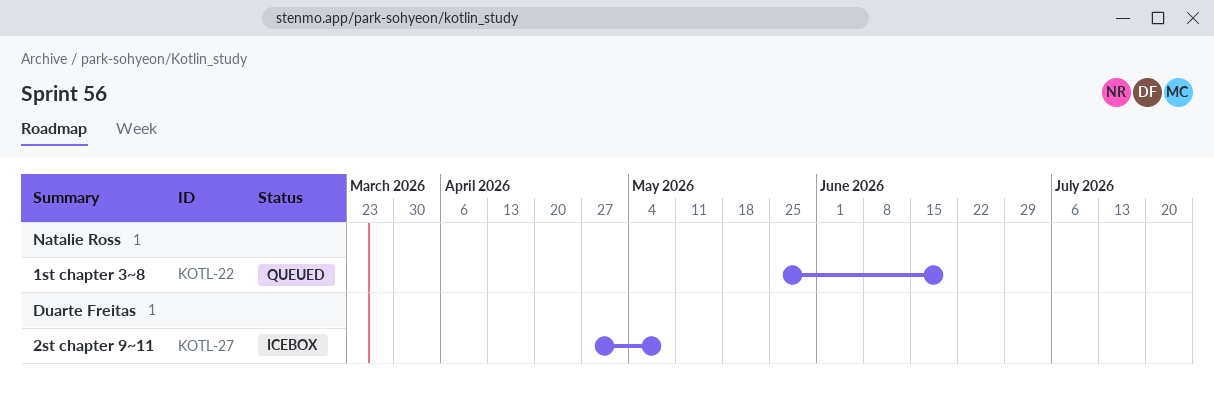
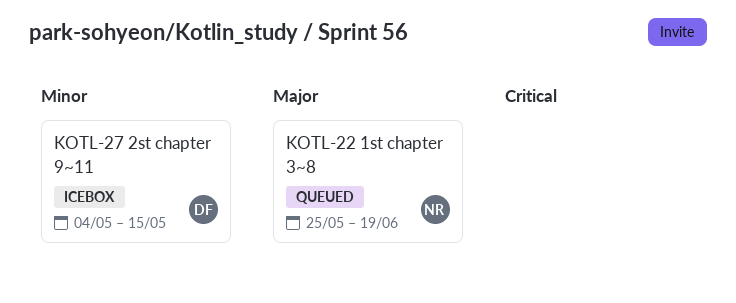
KOTL-27, start: Apr 27 -> May 4
KOTL-27, due: May 8 -> May 15

